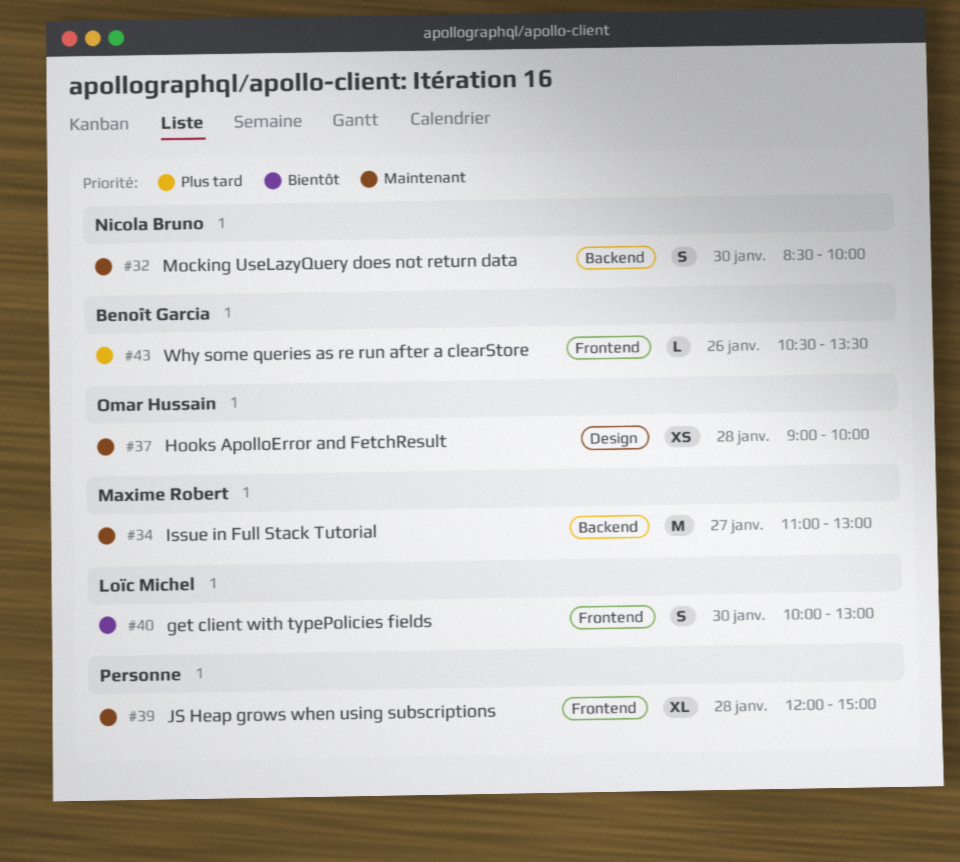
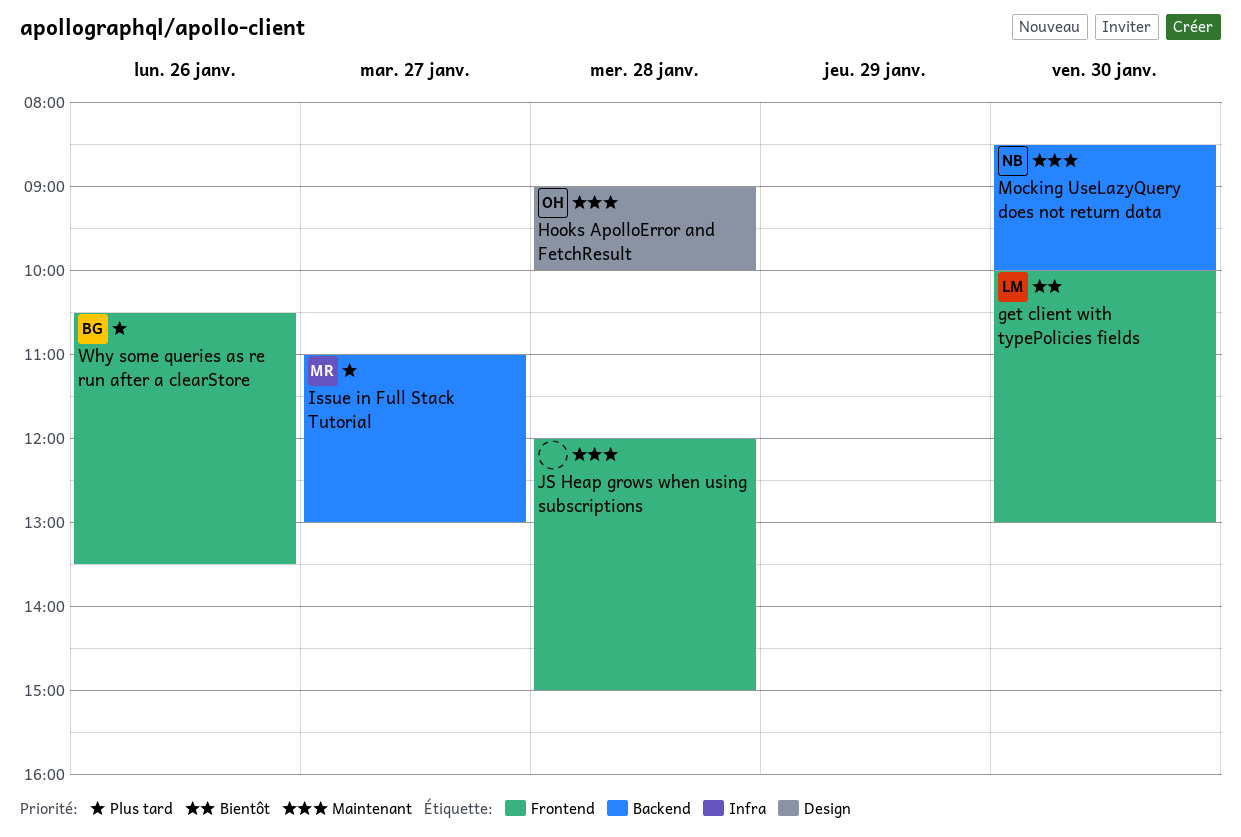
Issue in Full Stack Tutorial, priority: Maintenant -> Plus tard

